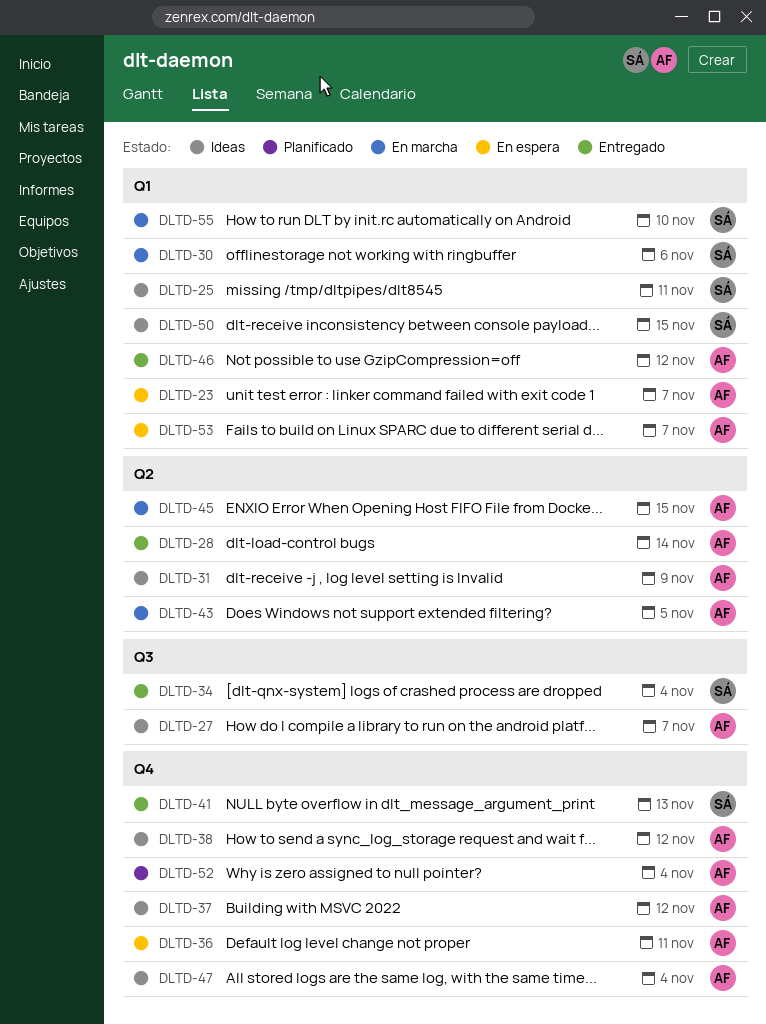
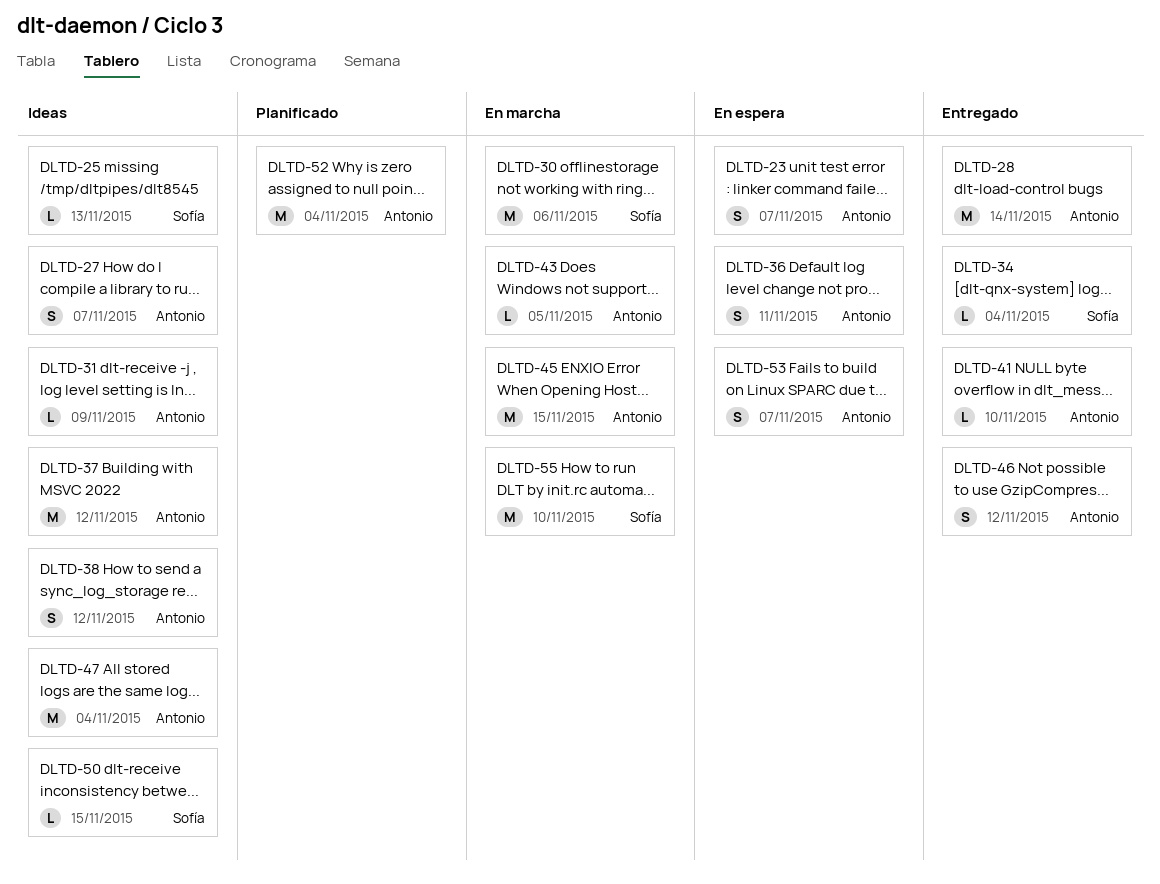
DLTD-25, due: Nov 11 -> Nov 13
DLTD-41, owner: Sofía -> Antonio
DLTD-41, due: Nov 13 -> Nov 10

